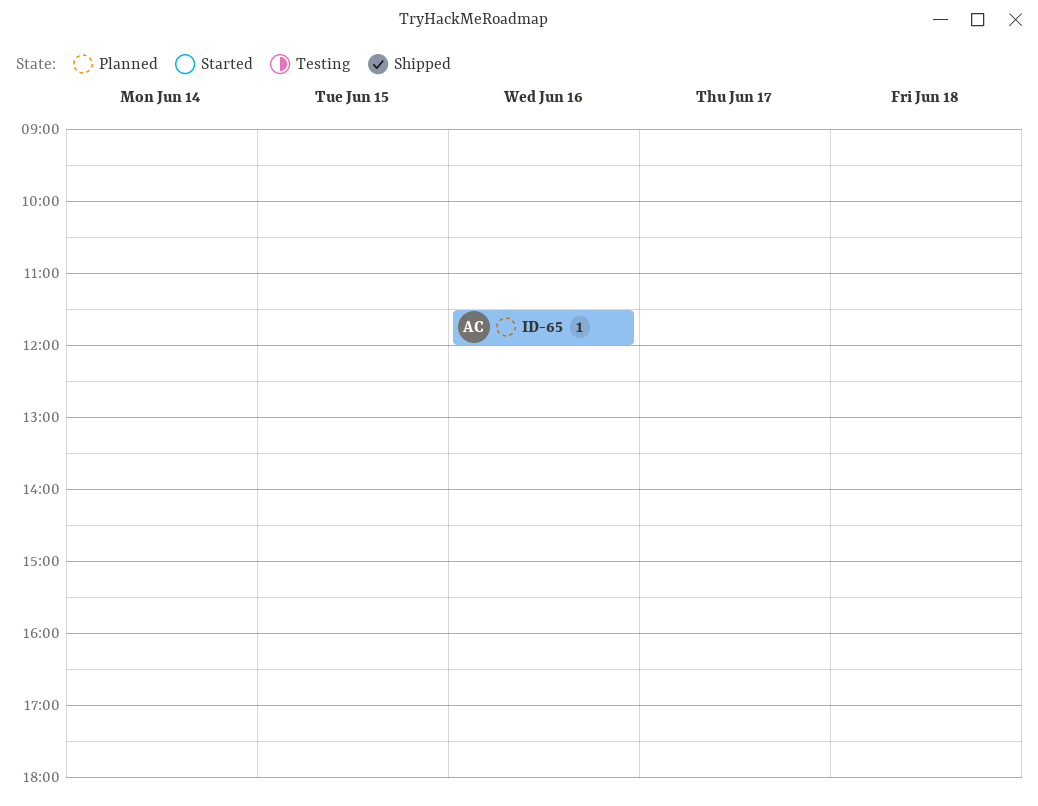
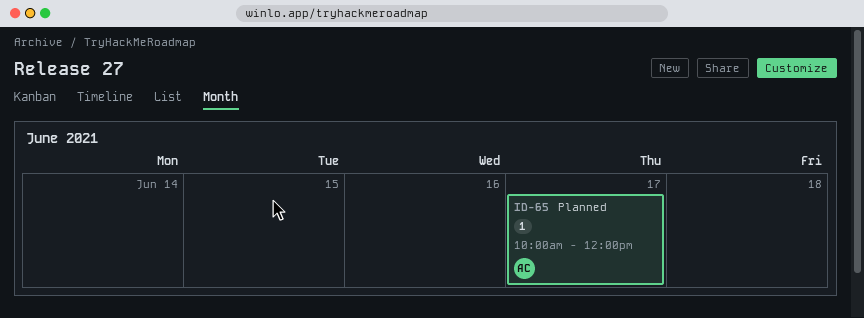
ID-65, day: Jun 16 -> Jun 17
ID-65, begins: 11:30 -> 10:00

